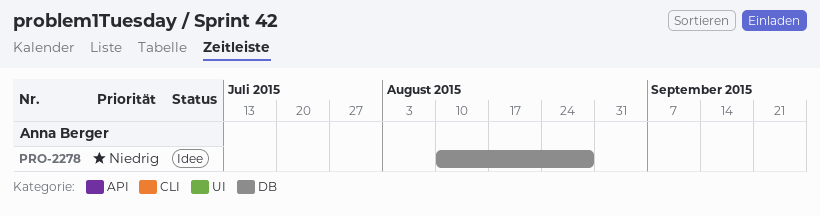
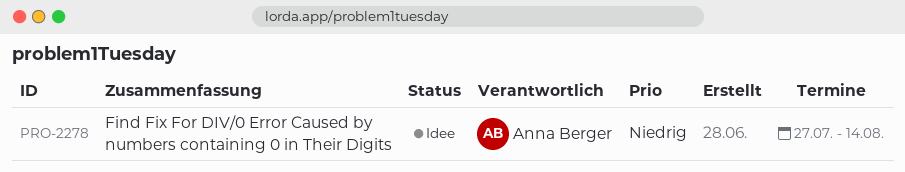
PRO-2278, start: Aug 10 -> Jul 27
PRO-2278, due: Aug 28 -> Aug 14

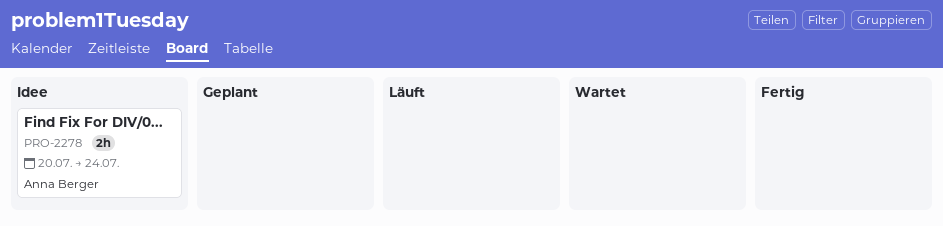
PRO-2278, start: Jul 27 -> Jul 20
PRO-2278, due: Aug 14 -> Jul 24

